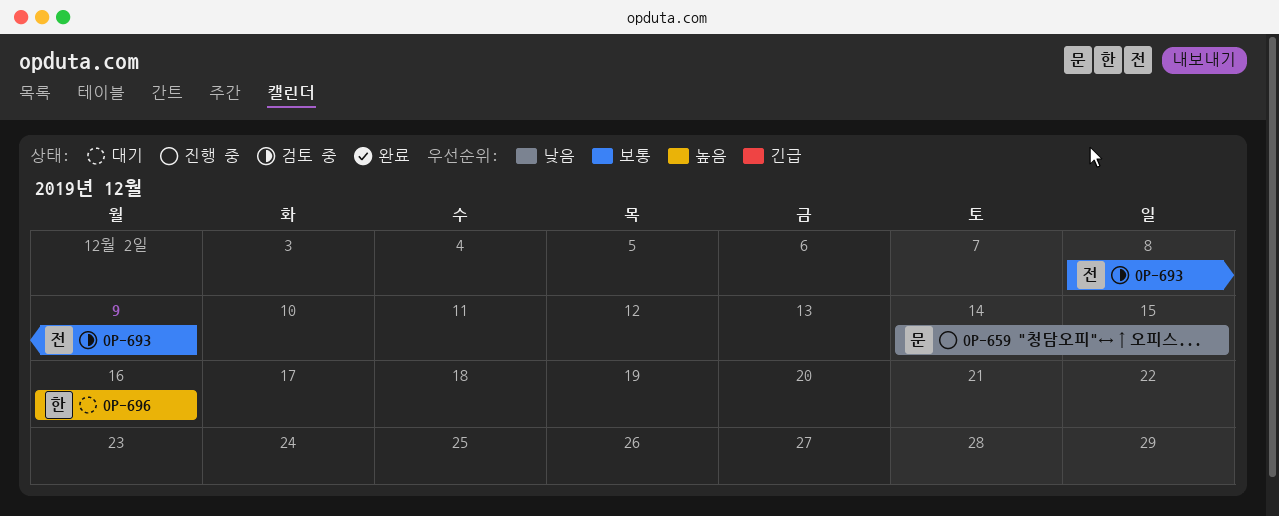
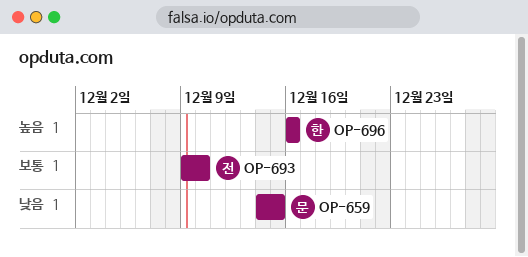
OP-693, start: Dec 8 -> Dec 9
OP-693, due: Dec 9 -> Dec 10

